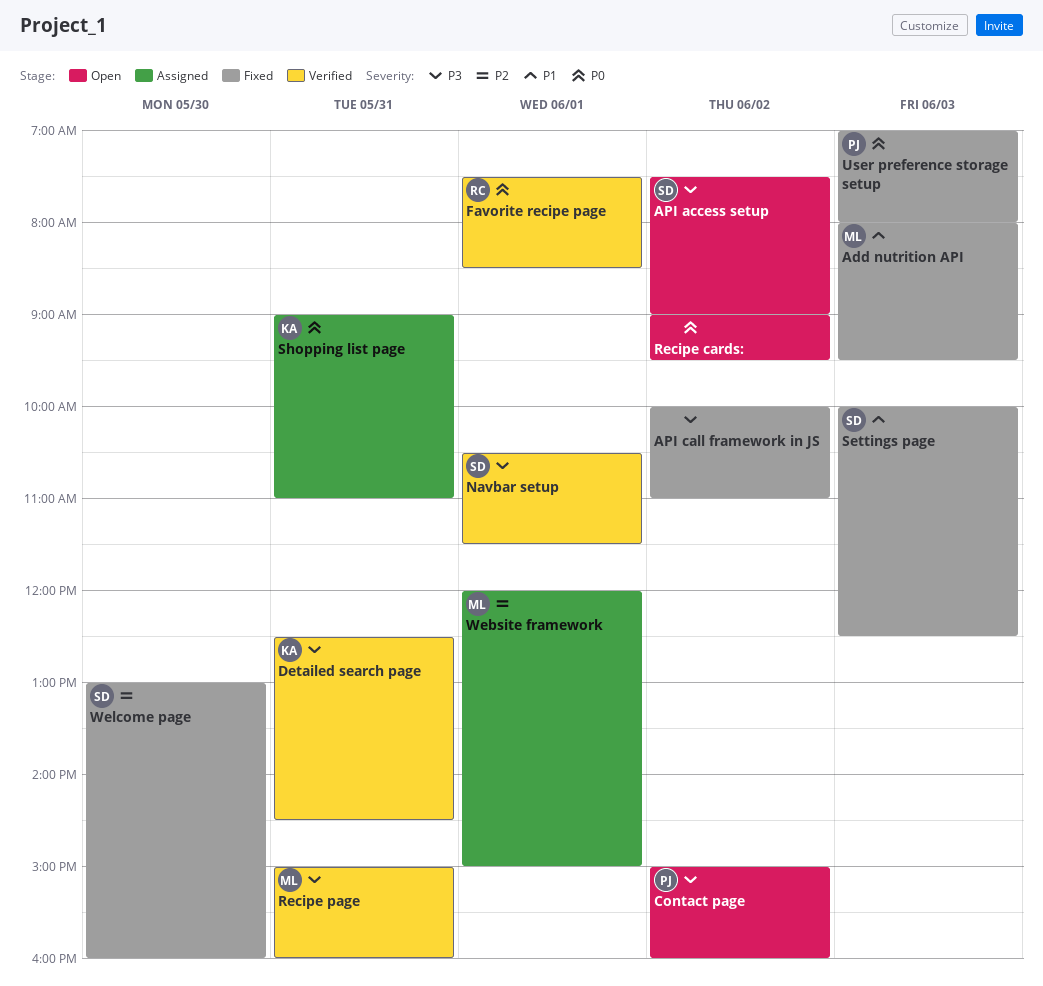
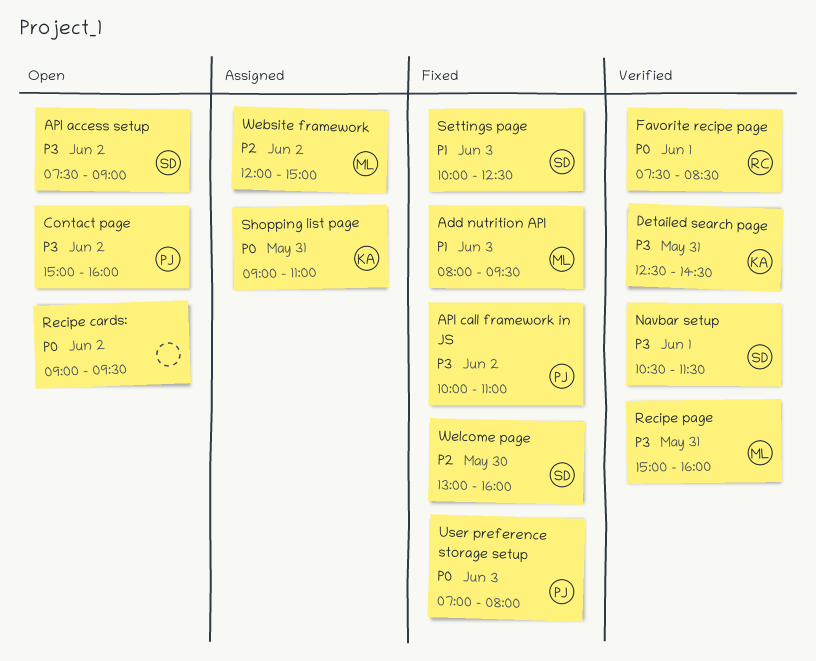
API call framework in JS, owner: none -> PJ
Website framework, day: Jun 1 -> Jun 2

